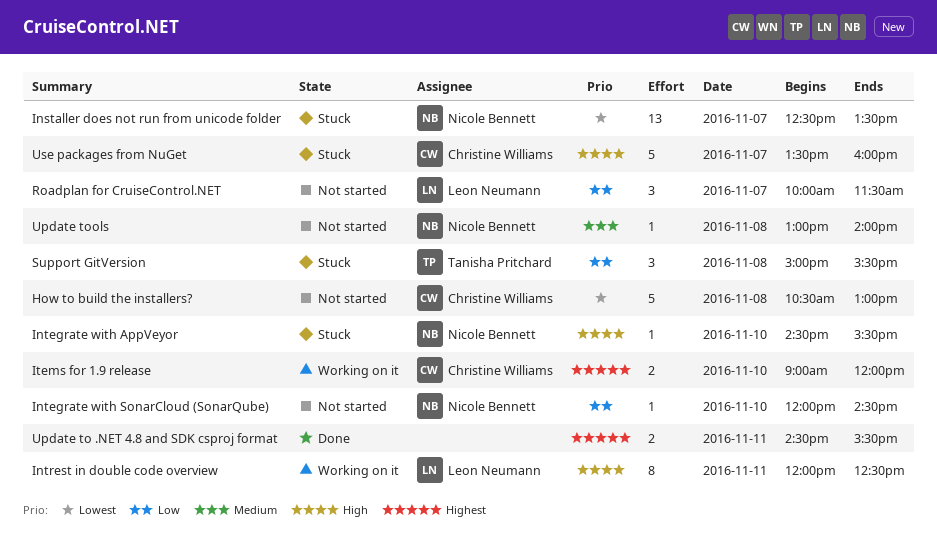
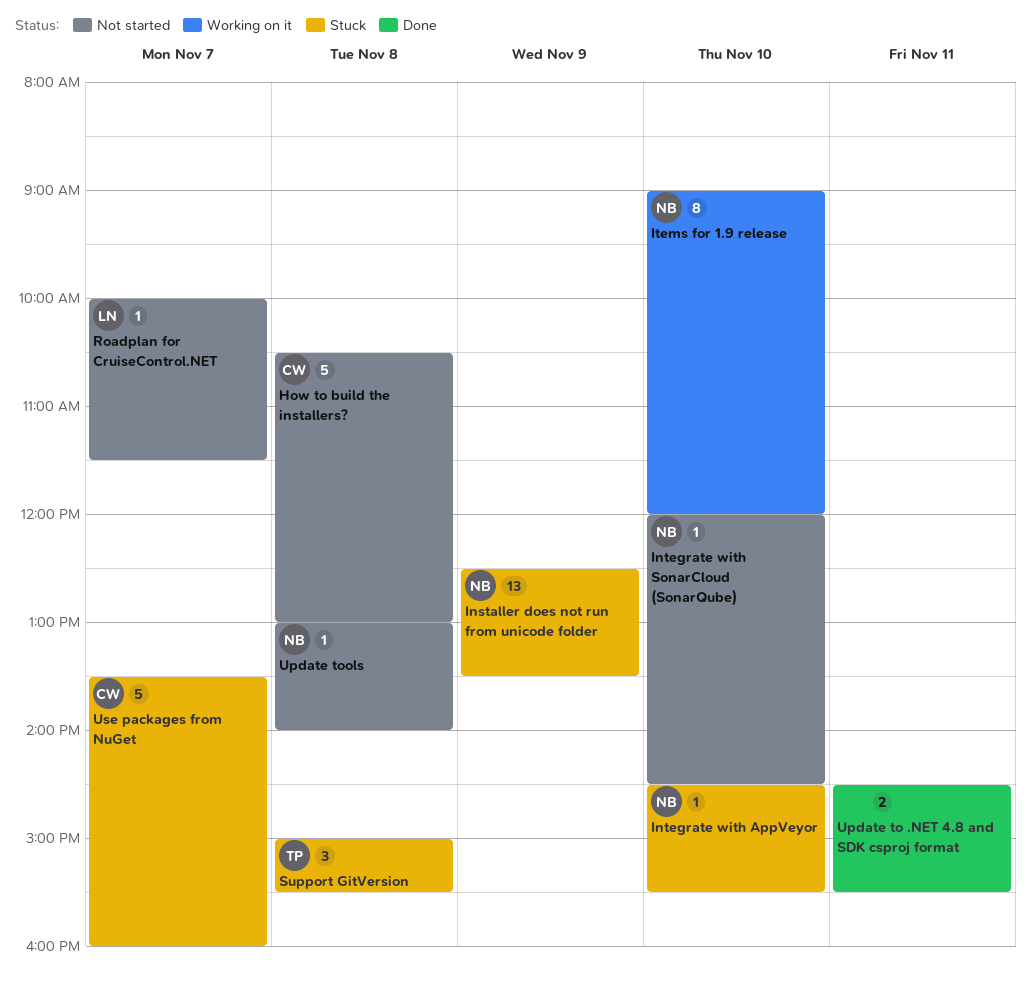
Installer does not run from unicode folder, day: Nov 7 -> Nov 9
Intrest in double code overview: present -> none
Items for 1.9 release, owner: Christine Williams -> Nicole Bennett
Items for 1.9 release, estimate: 2 -> 8
Roadplan for CruiseControl.NET, estimate: 3 -> 1

